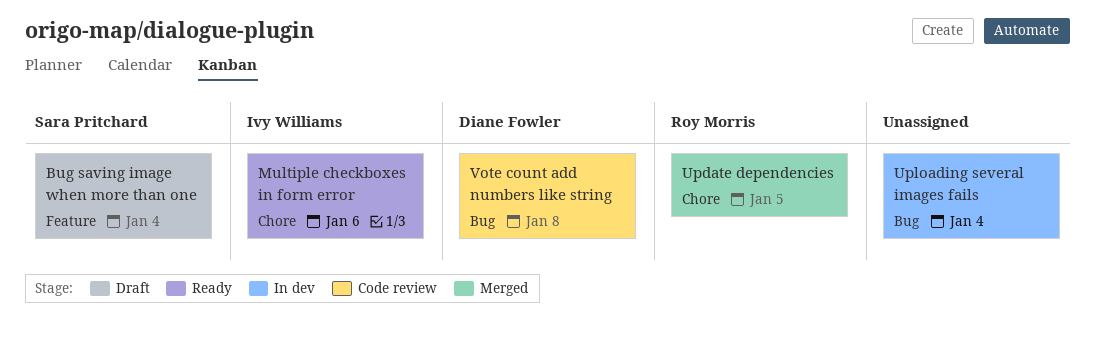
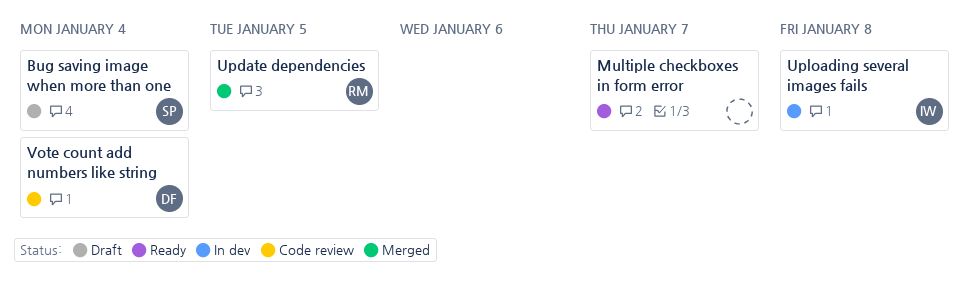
Multiple checkboxes in form error, owner: Ivy Williams -> none
Multiple checkboxes in form error, due: Jan 6 -> Jan 7
Uploading several images fails, owner: none -> Ivy Williams
Uploading several images fails, due: Jan 4 -> Jan 8
Vote count add numbers like string, due: Jan 8 -> Jan 4

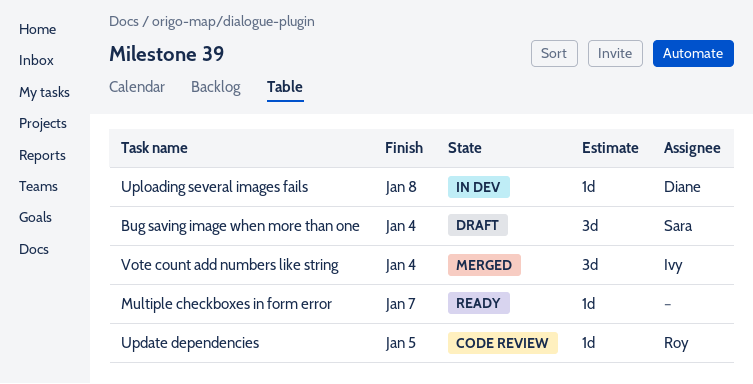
Update dependencies, status: Merged -> Code review
Uploading several images fails, owner: Ivy -> Diane
Vote count add numbers like string, status: Code review -> Merged
Vote count add numbers like string, owner: Diane -> Ivy

